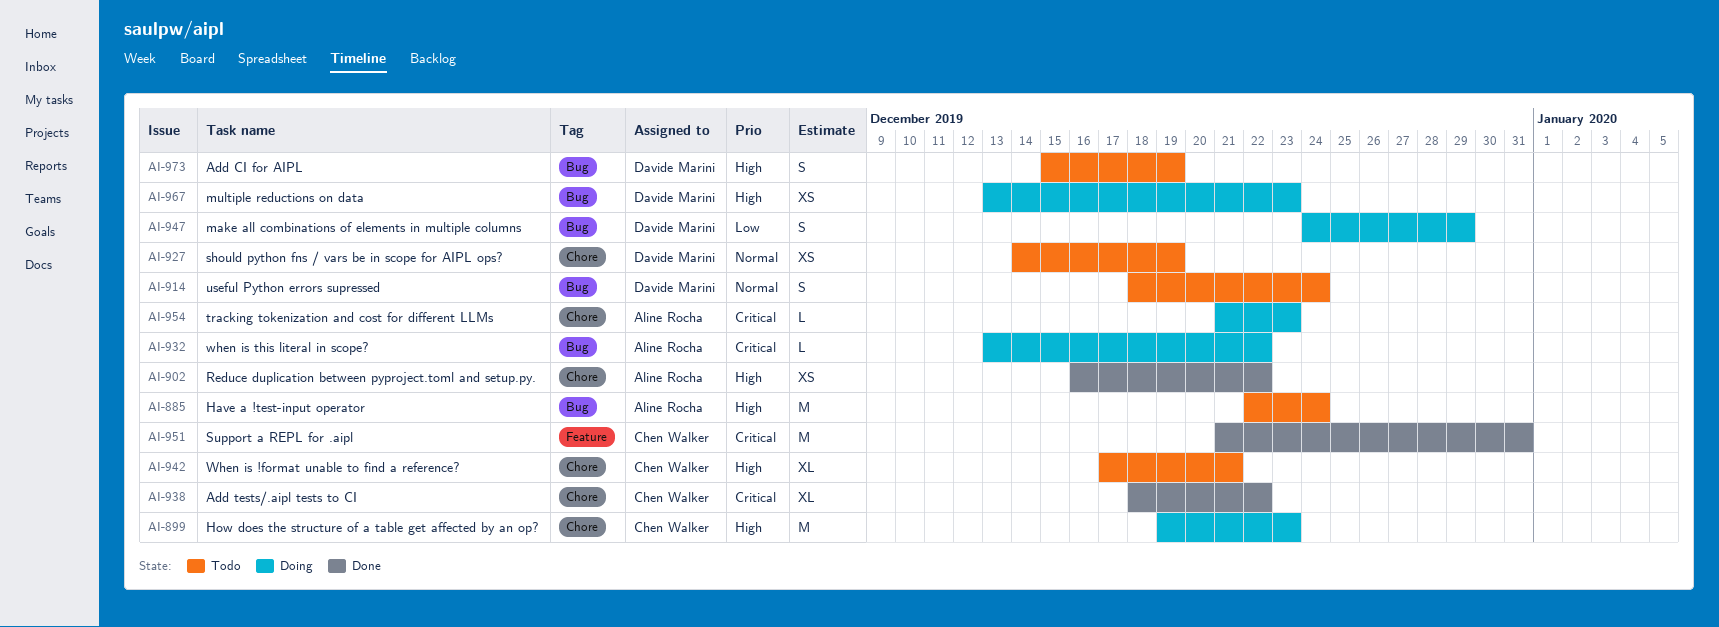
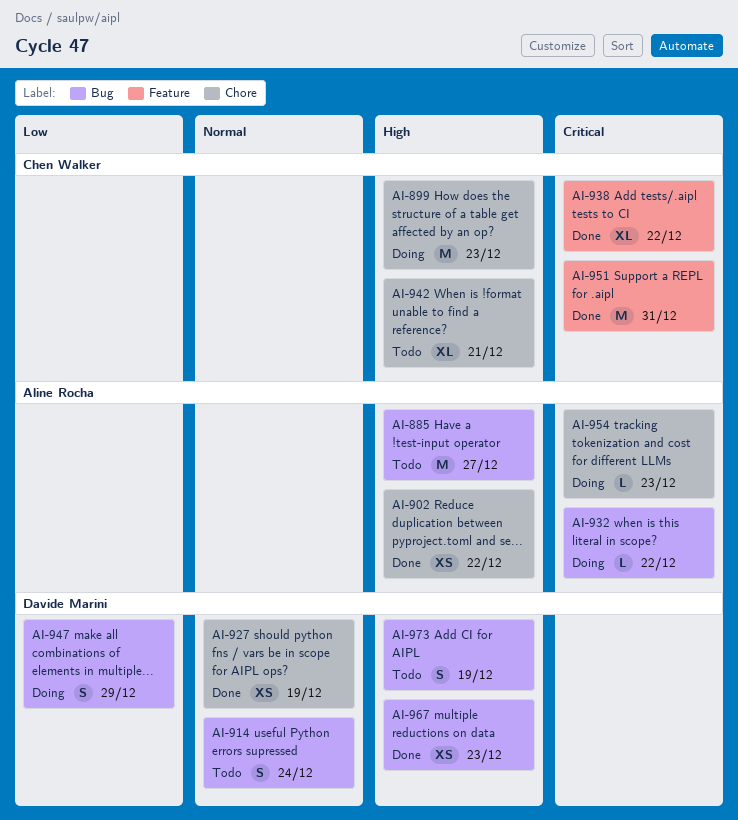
AI-885, due: Dec 24 -> Dec 27
AI-927, status: Todo -> Done
AI-938, label: Chore -> Feature
AI-967, status: Doing -> Done

